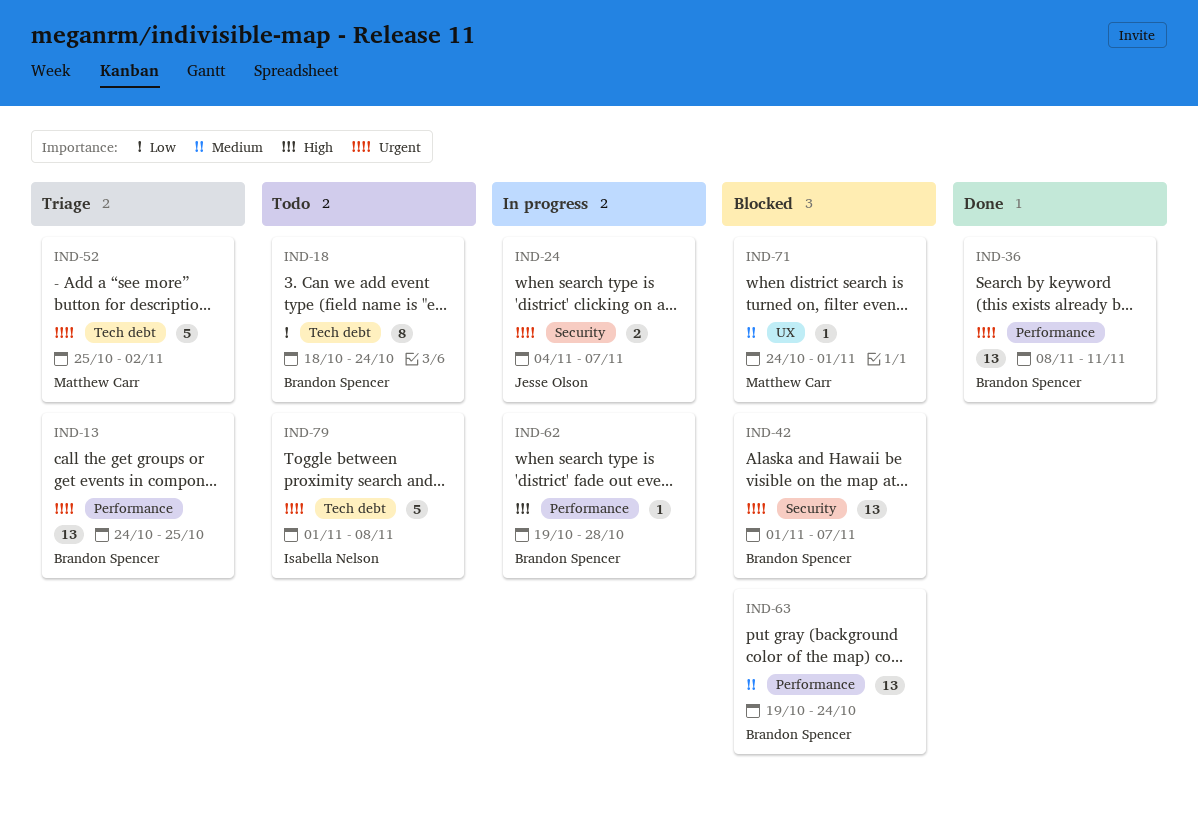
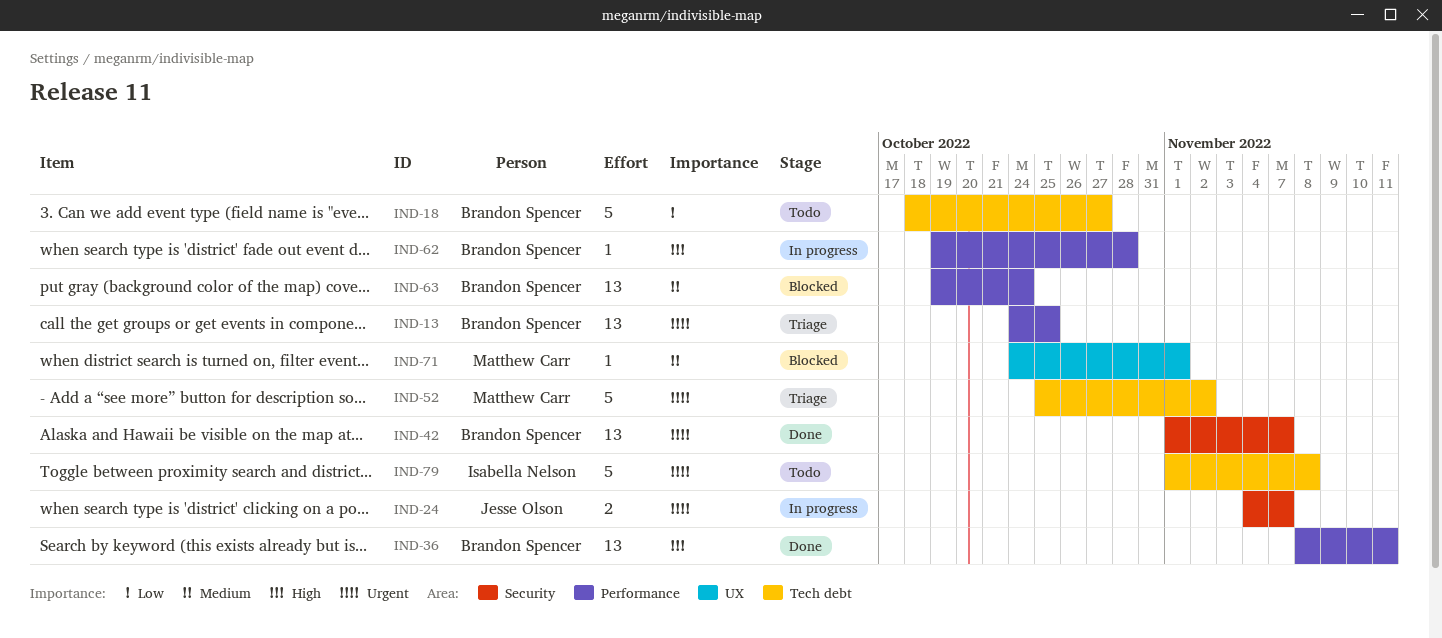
IND-18, estimate: 8 -> 5
IND-18, due: Oct 24 -> Oct 27
IND-36, priority: Urgent -> High
IND-42, status: Blocked -> Done

